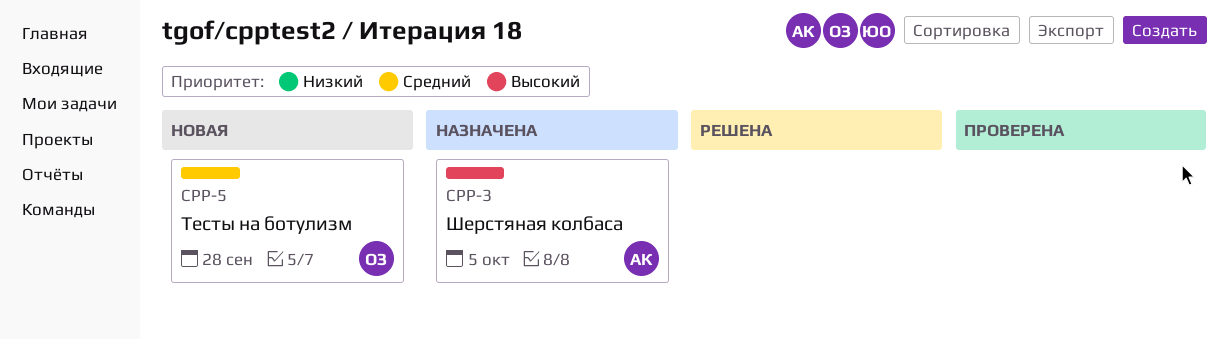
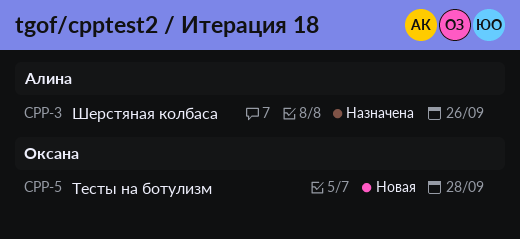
CPP-3, due: Oct 5 -> Sep 26

